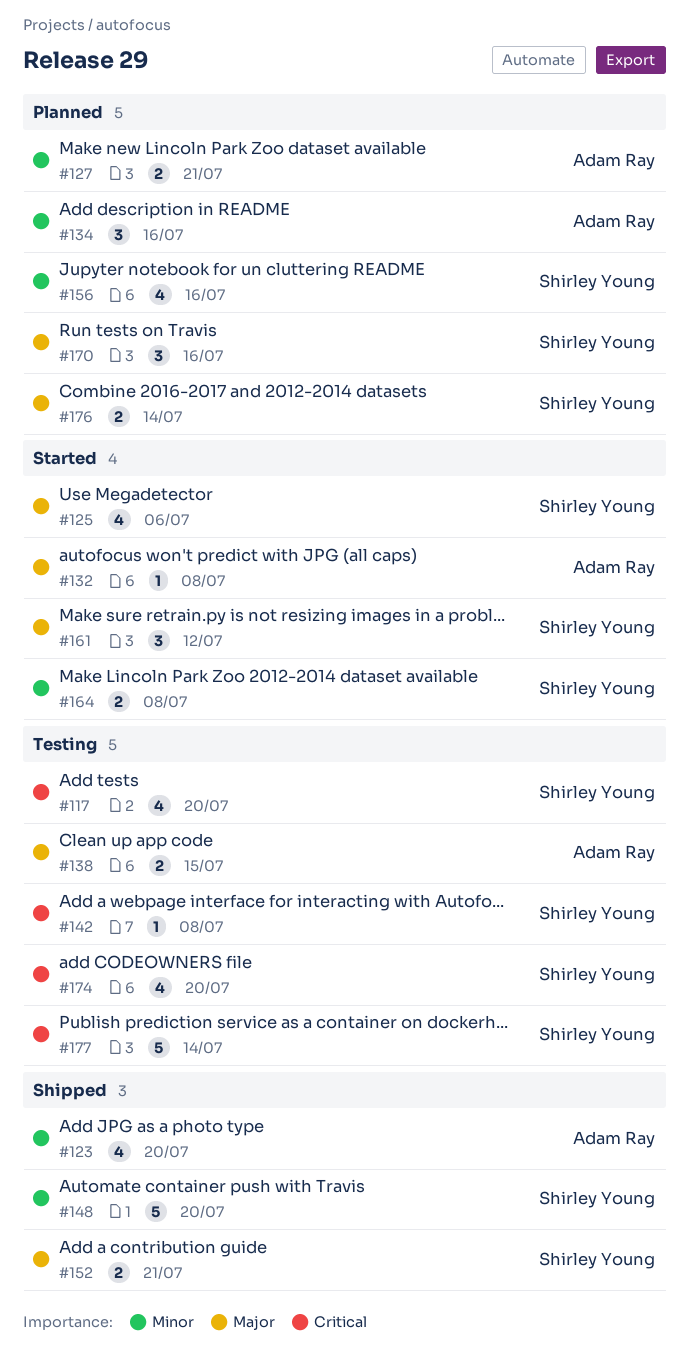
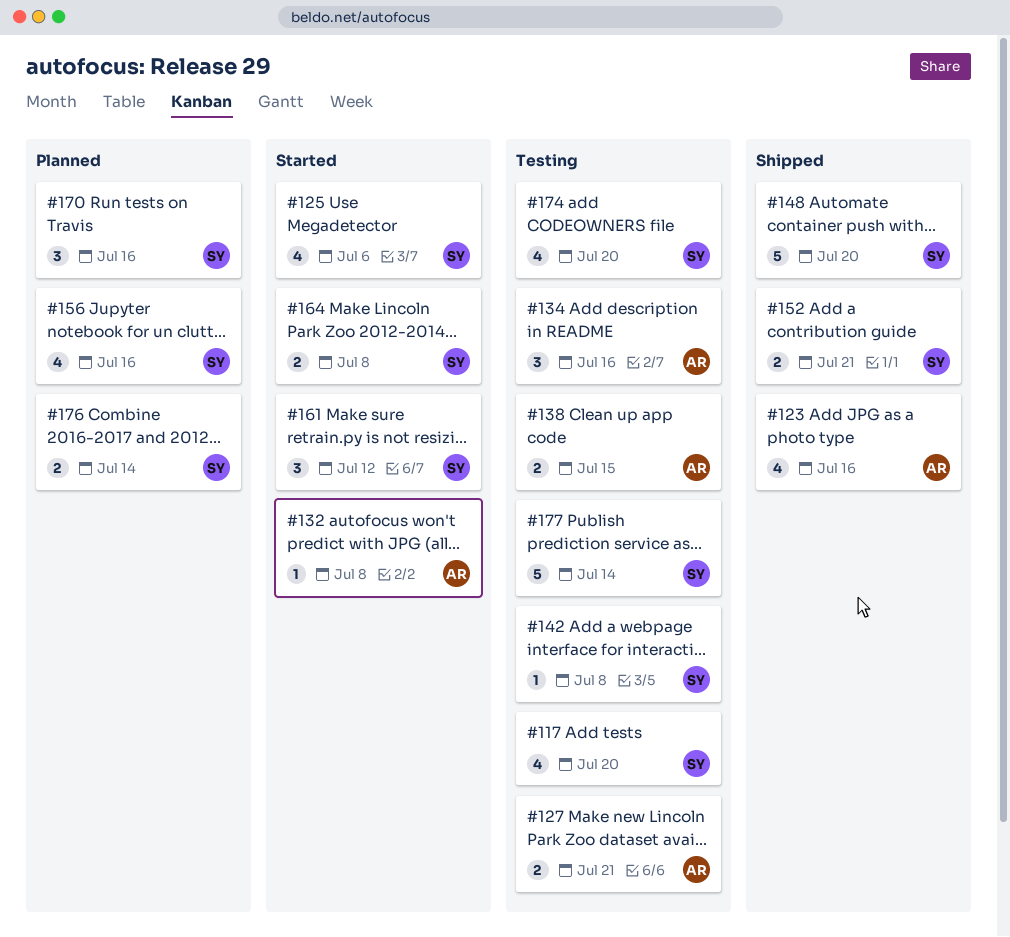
#123, due: Jul 20 -> Jul 16
#127, status: Planned -> Testing
#134, status: Planned -> Testing

